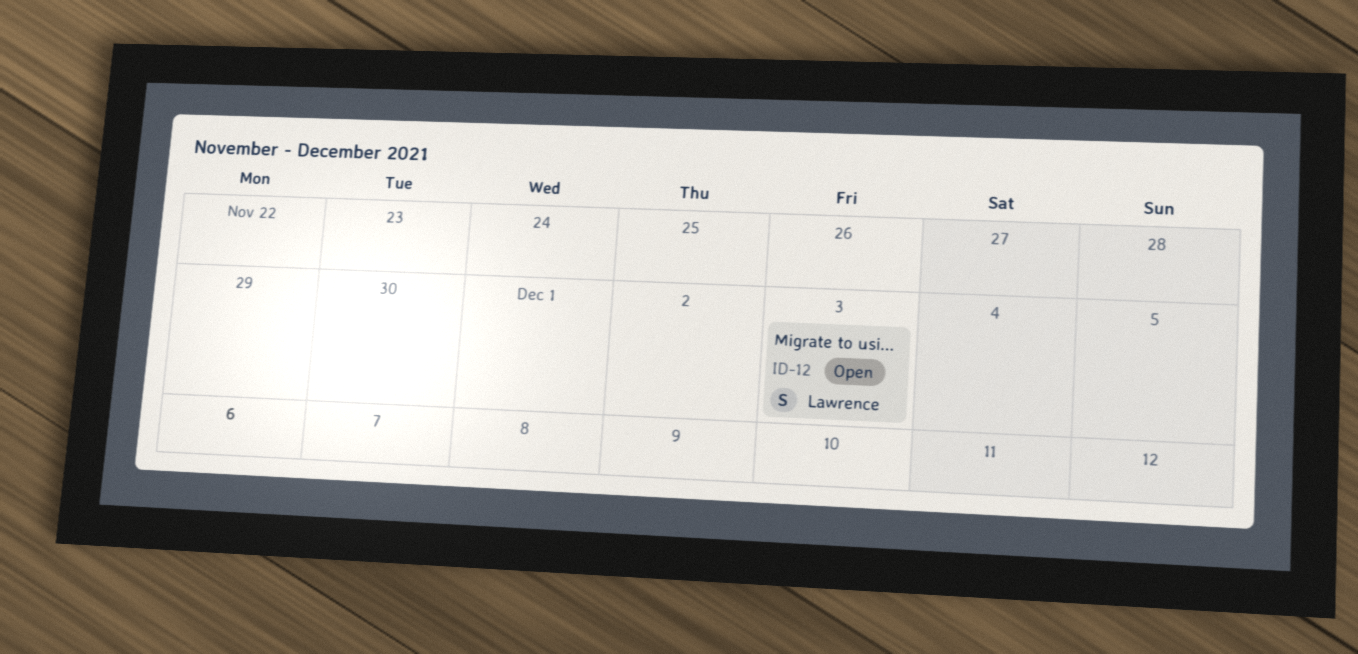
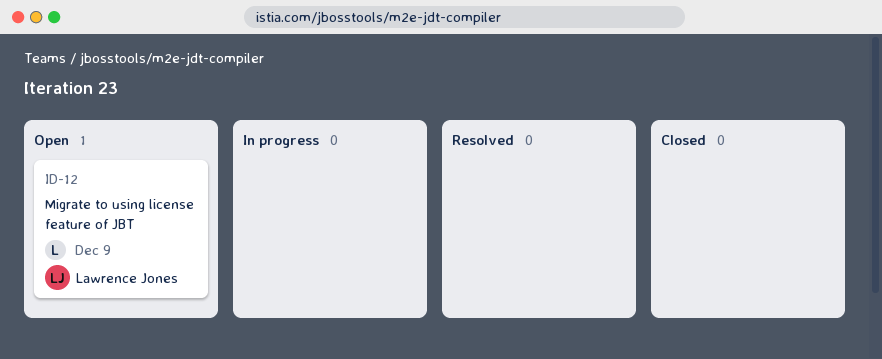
ID-12, estimate: S -> L
ID-12, due: Dec 3 -> Dec 9

